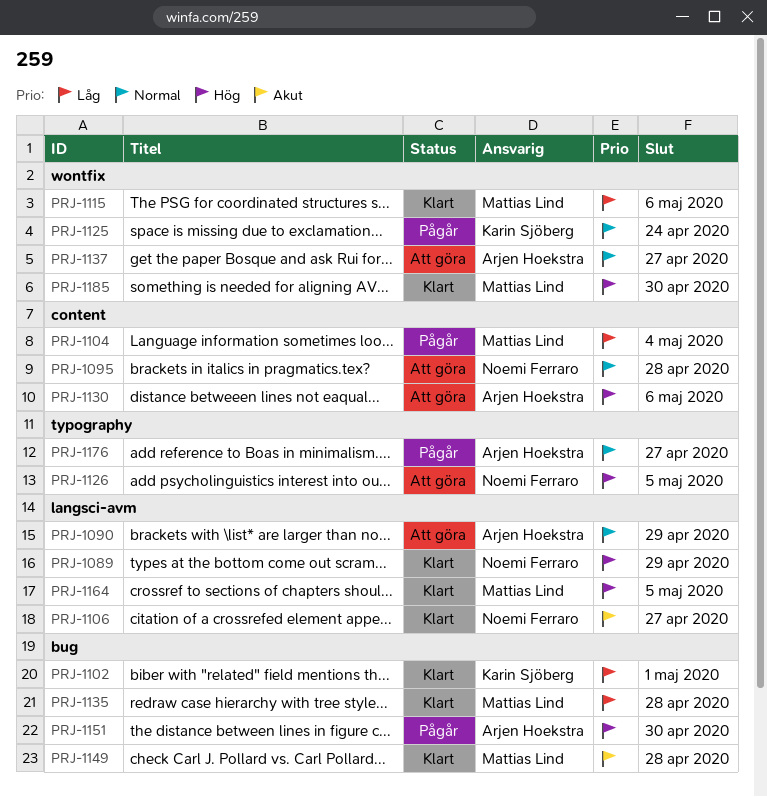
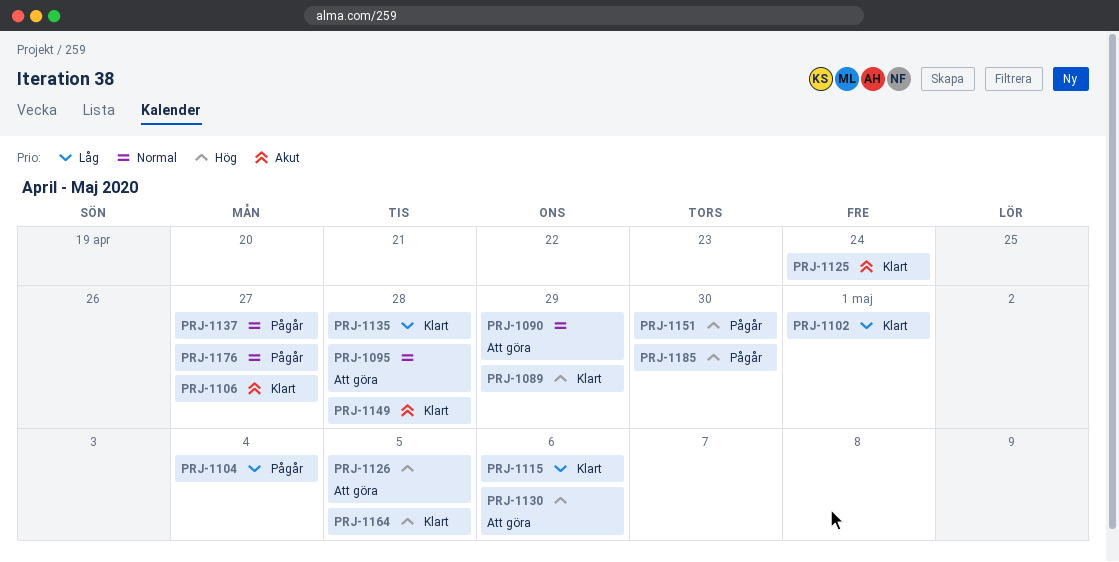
PRJ-1125, status: Pågår -> Klart
PRJ-1125, priority: Normal -> Akut
PRJ-1137, status: Att göra -> Pågår
PRJ-1185, status: Klart -> Pågår

